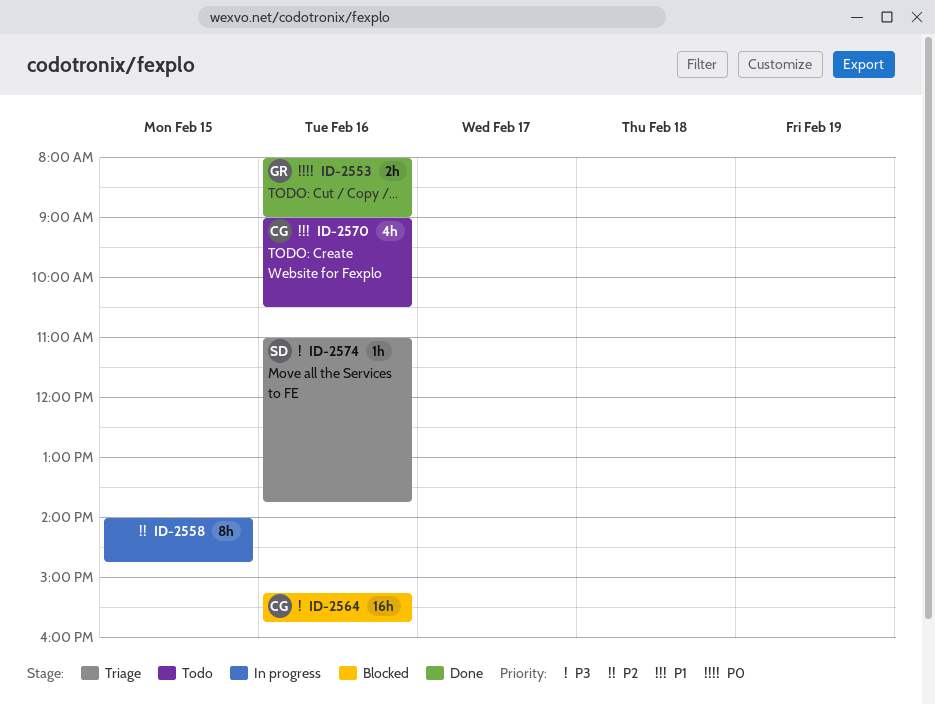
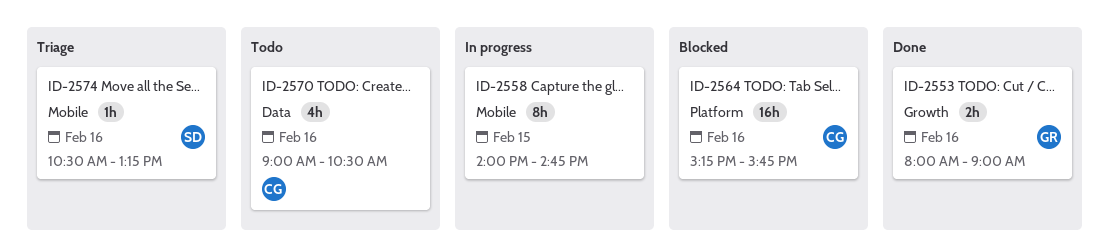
ID-2574, begins: 11:00 -> 10:30
ID-2574, ends: 13:45 -> 13:15

